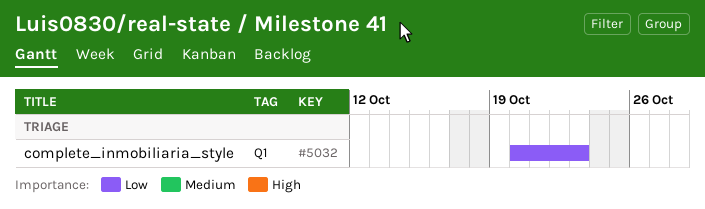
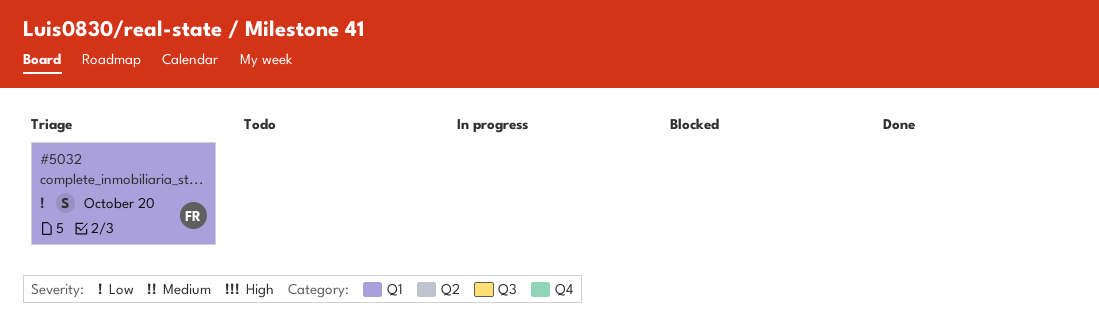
#5032, due: Oct 23 -> Oct 20

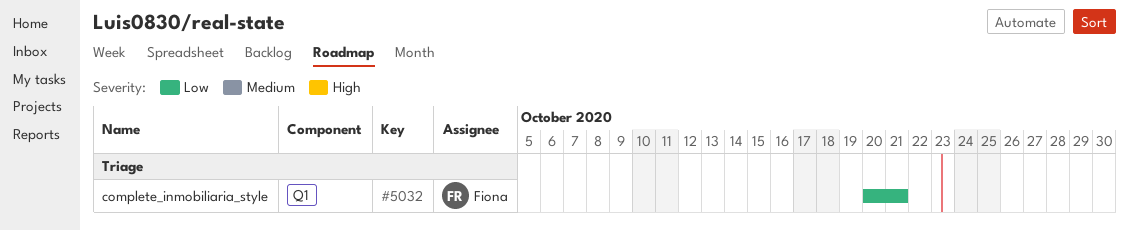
#5032, due: Oct 20 -> Oct 21

